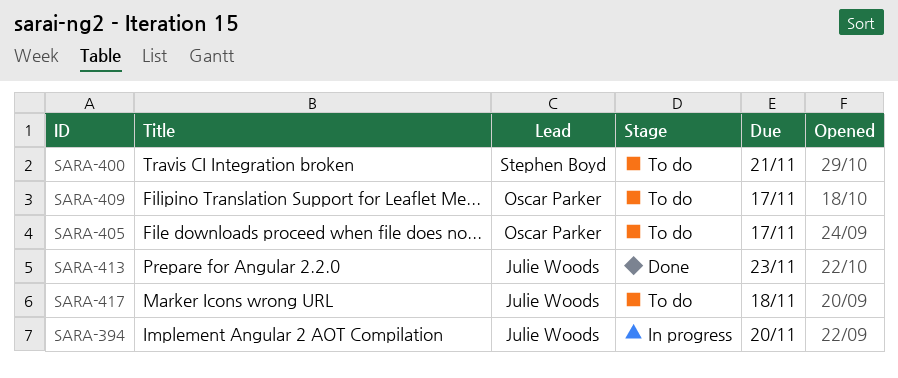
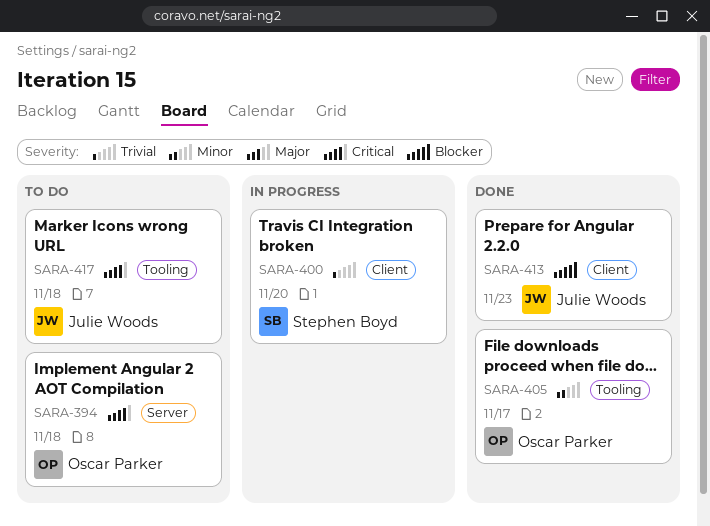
SARA-394, status: In progress -> To do
SARA-394, owner: Julie Woods -> Oscar Parker
SARA-394, due: Nov 20 -> Nov 18
SARA-400, status: To do -> In progress
SARA-400, due: Nov 21 -> Nov 20
SARA-405, status: To do -> Done
SARA-409: present -> none

